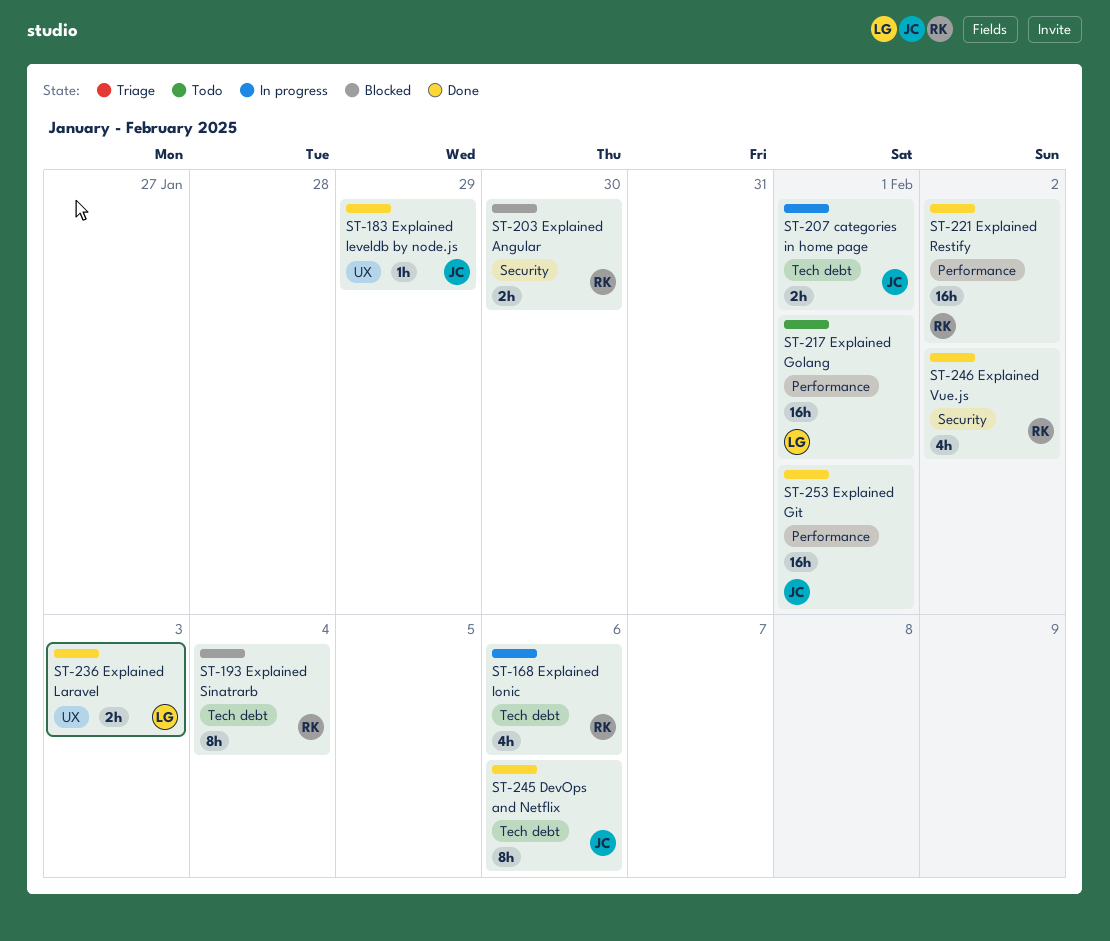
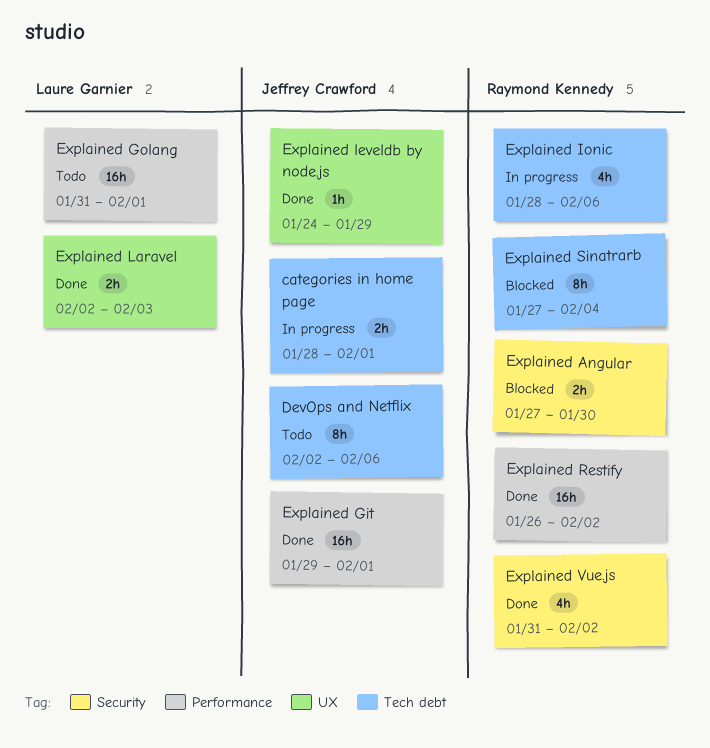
DevOps and Netflix, status: Done -> Todo

